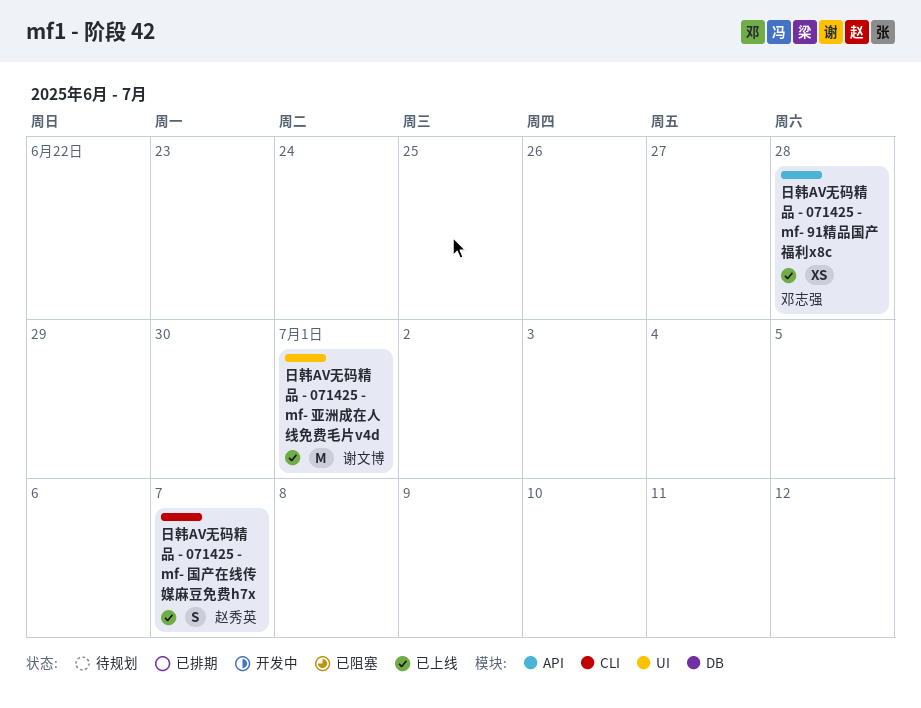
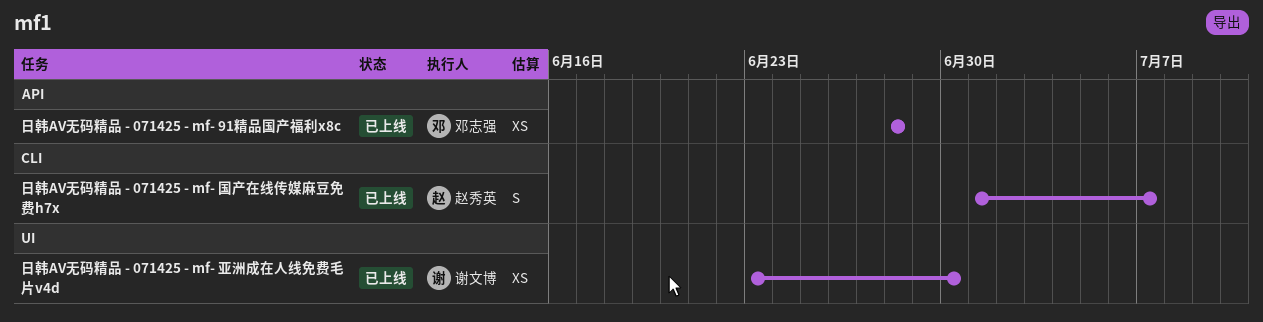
日韩AV无码精品 - 071425 - mf- 亚洲成在人线免费毛片v4d, estimate: M -> XS
日韩AV无码精品 - 071425 - mf- 亚洲成在人线免费毛片v4d, due: Jul 1 -> Jun 30

